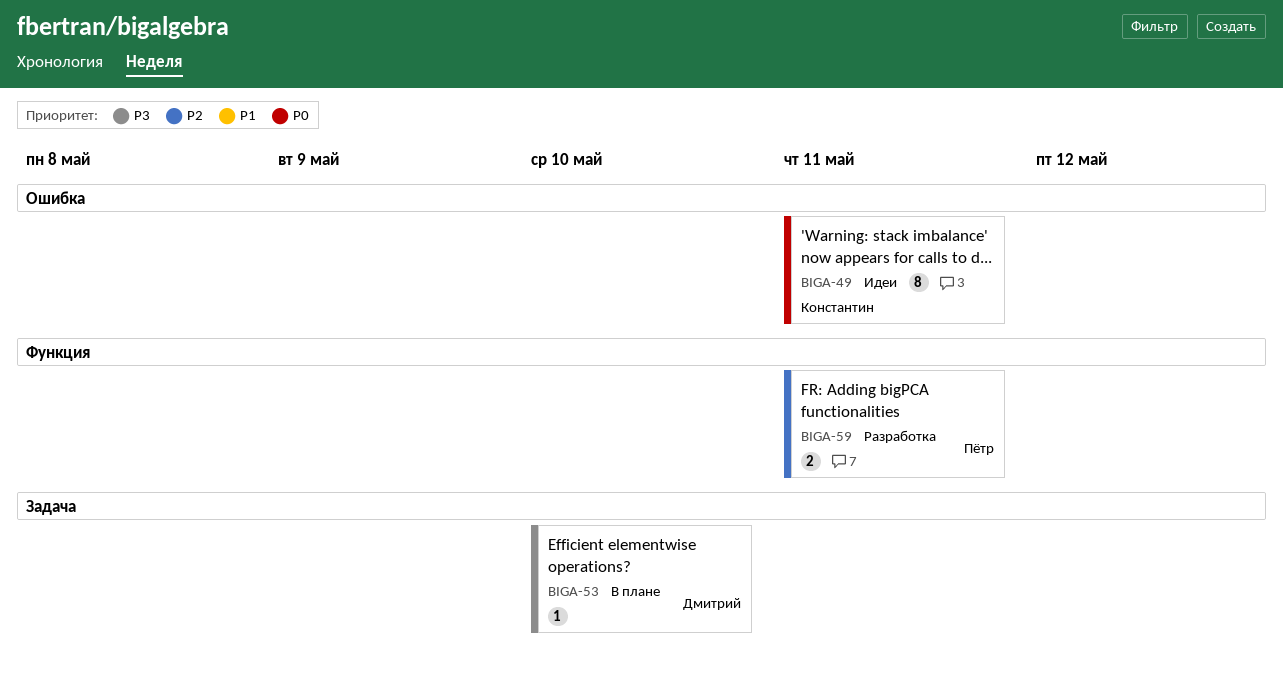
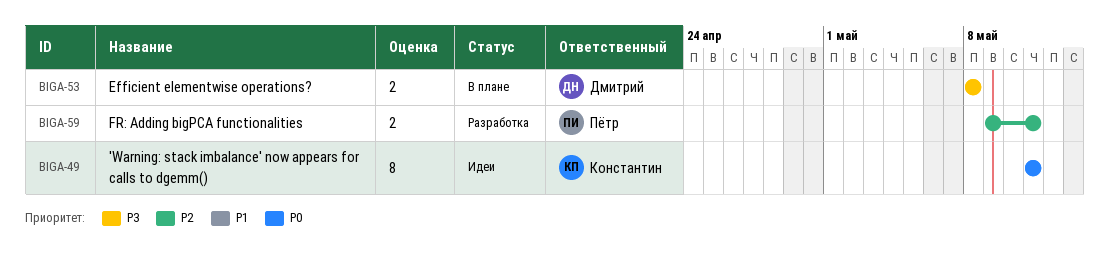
BIGA-53, estimate: 1 -> 2
BIGA-53, due: May 10 -> May 8

